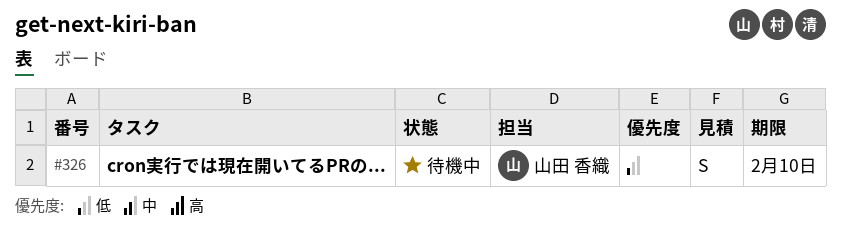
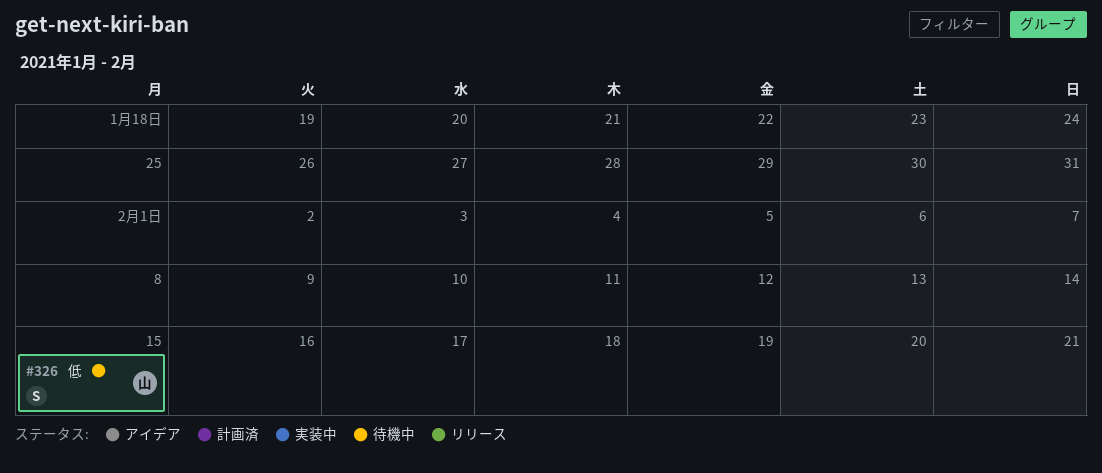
#326, due: Feb 10 -> Feb 15

